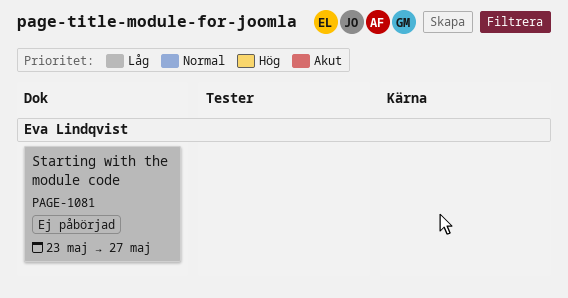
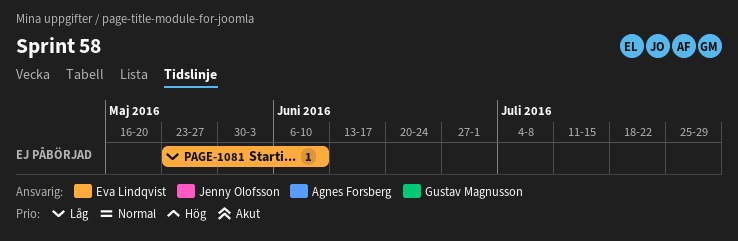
PAGE-1081, due: May 27 -> Jun 10

